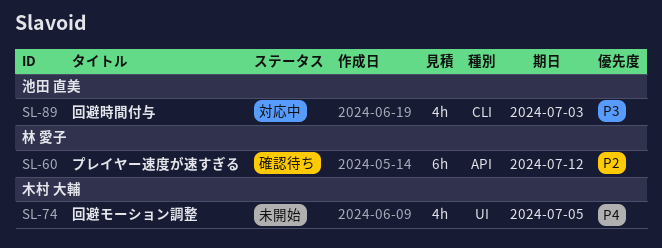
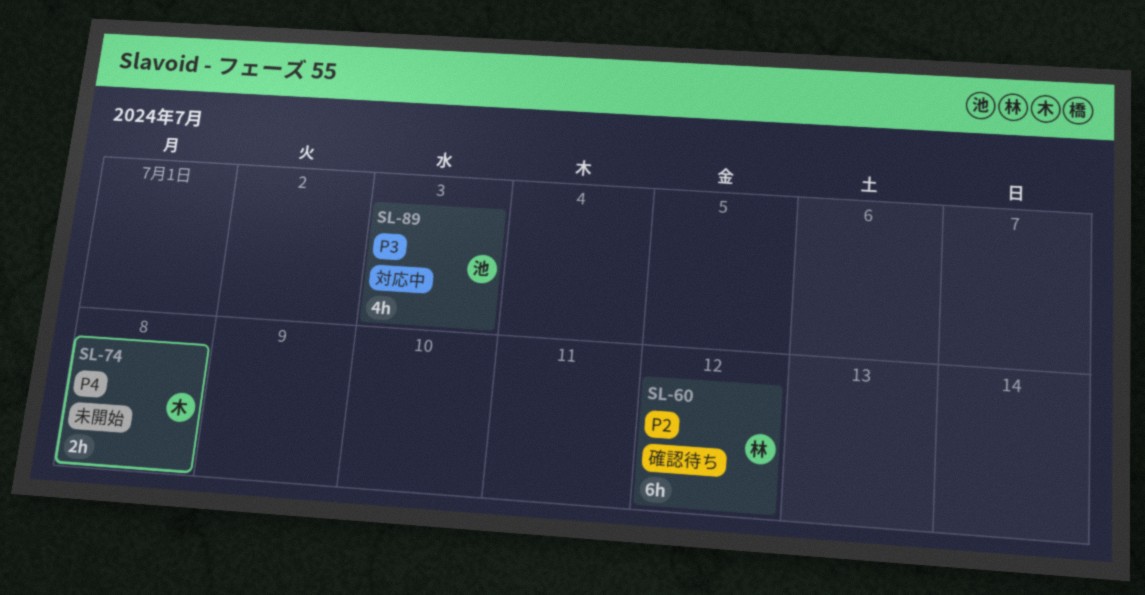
SL-74, estimate: 4h -> 2h
SL-74, due: Jul 5 -> Jul 8

